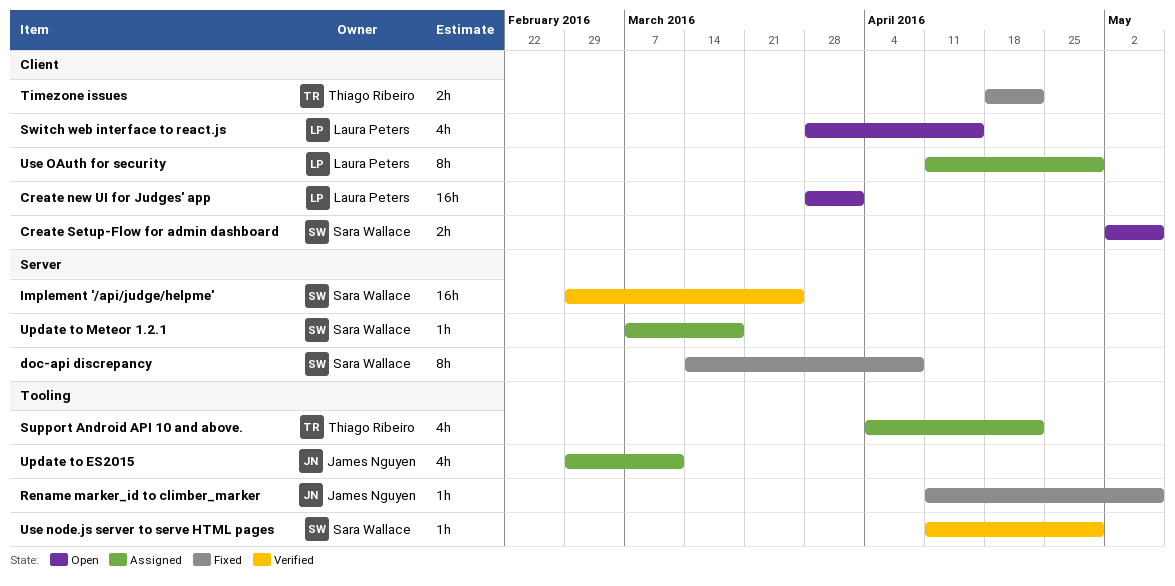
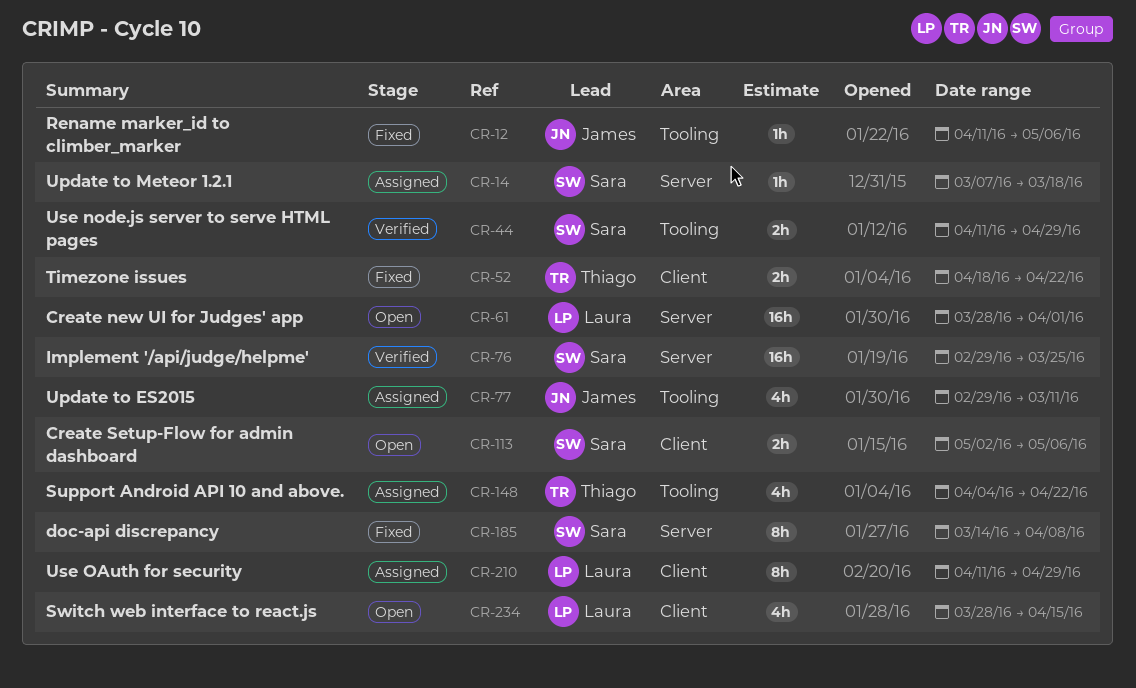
Create new UI for Judges' app, label: Client -> Server
Use node.js server to serve HTML pages, estimate: 1h -> 2h

